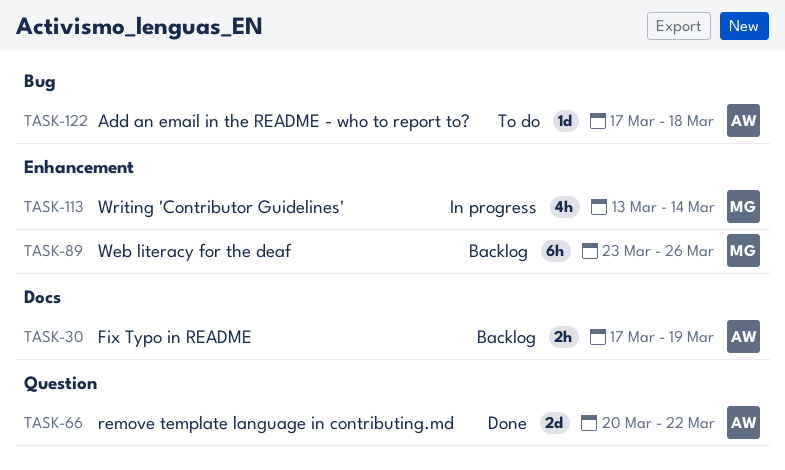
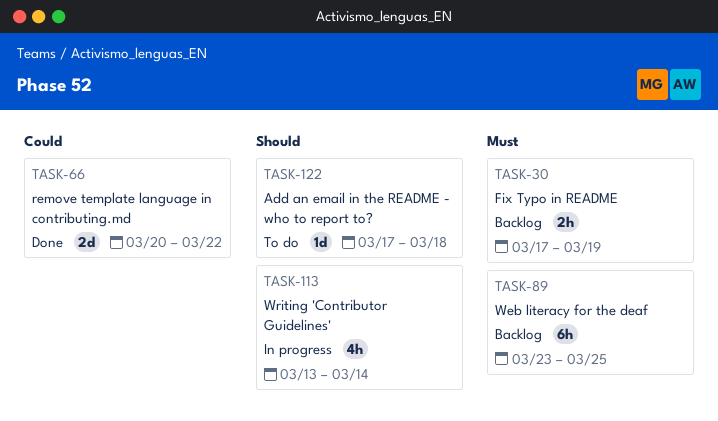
TASK-89, due: Mar 26 -> Mar 25

